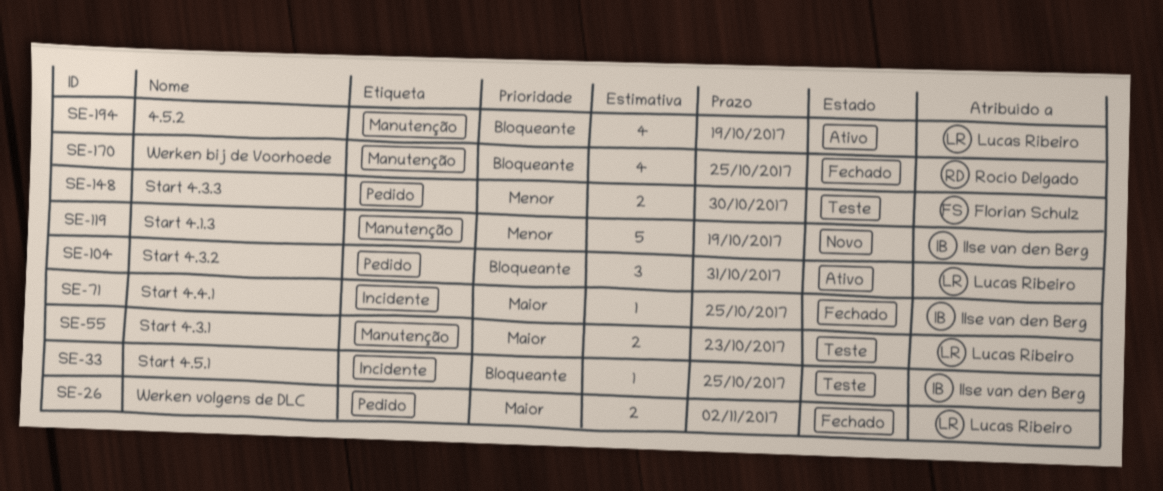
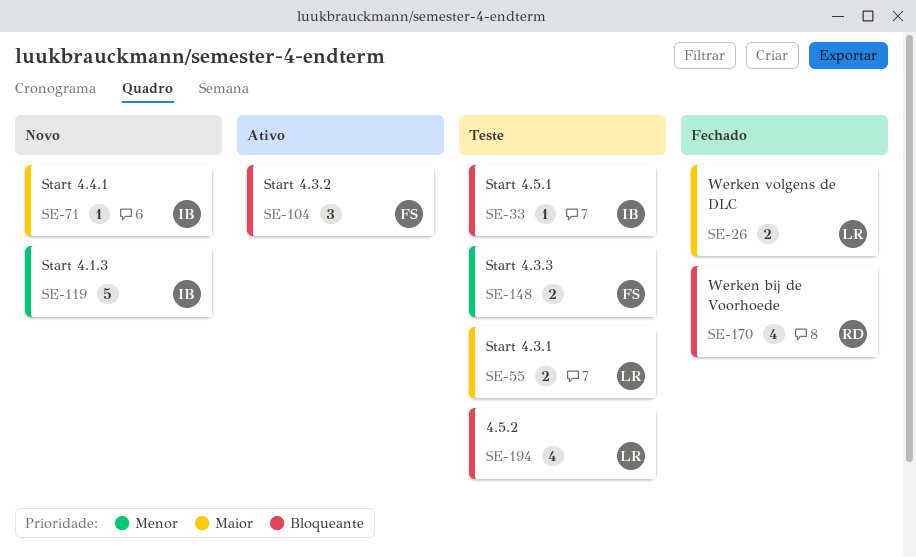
SE-71, status: Fechado -> Novo
SE-104, owner: Lucas Ribeiro -> Florian Schulz
SE-194, status: Ativo -> Teste

